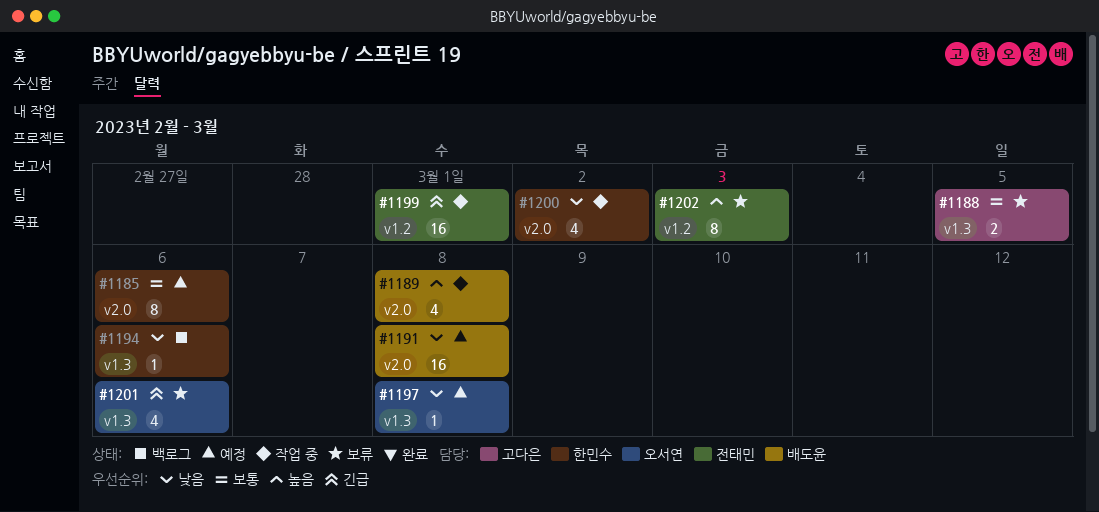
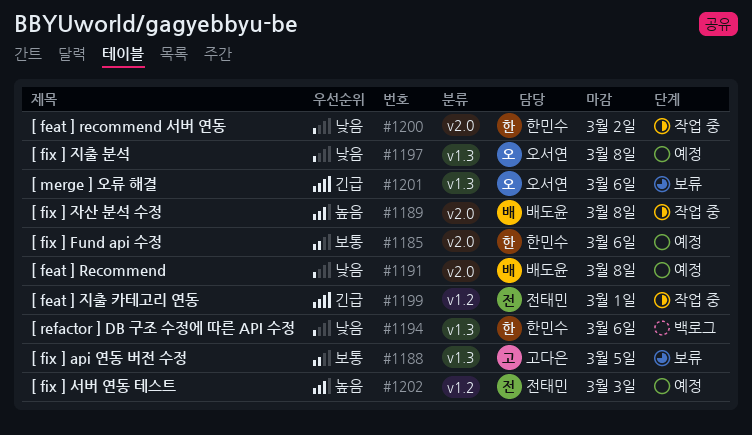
#1202, status: 보류 -> 예정

